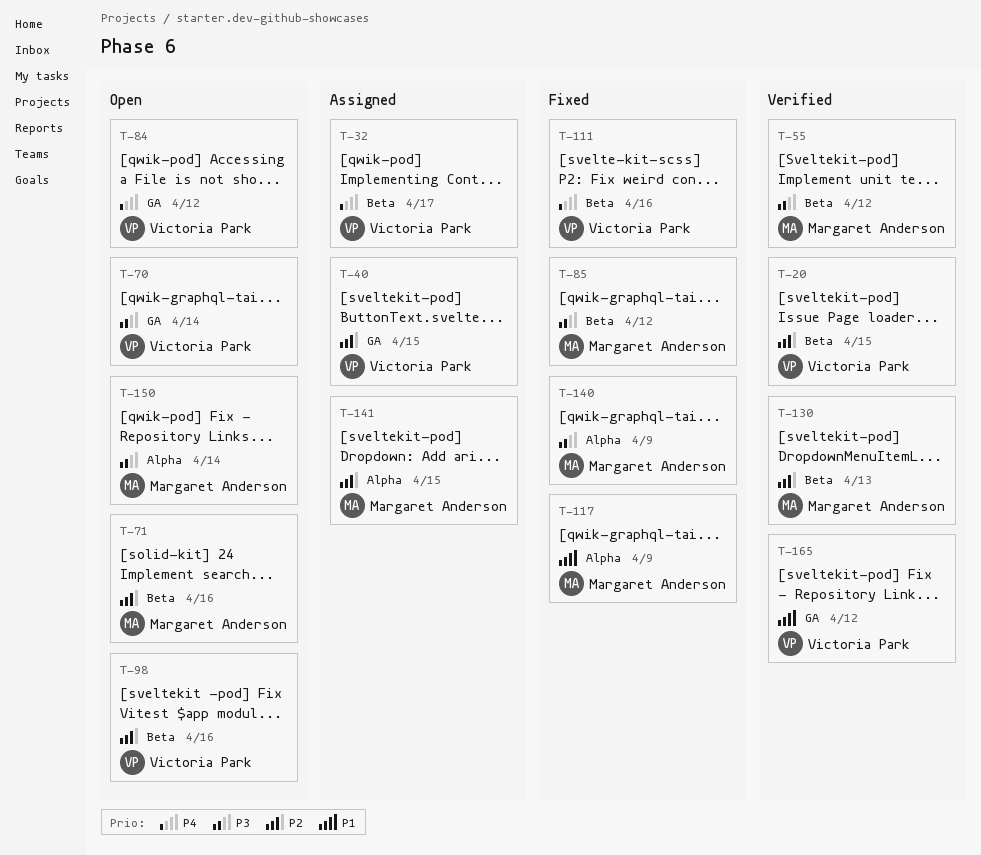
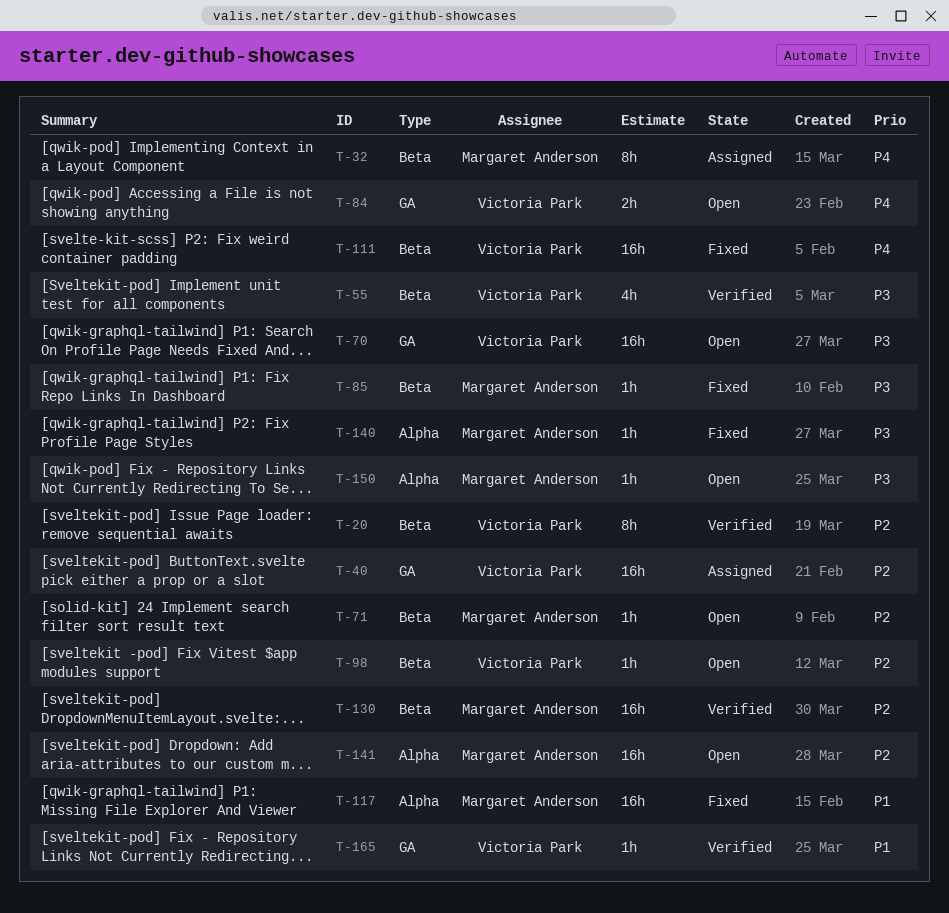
T-32, owner: Victoria Park -> Margaret Anderson
T-55, owner: Margaret Anderson -> Victoria Park
T-141, status: Assigned -> Open

